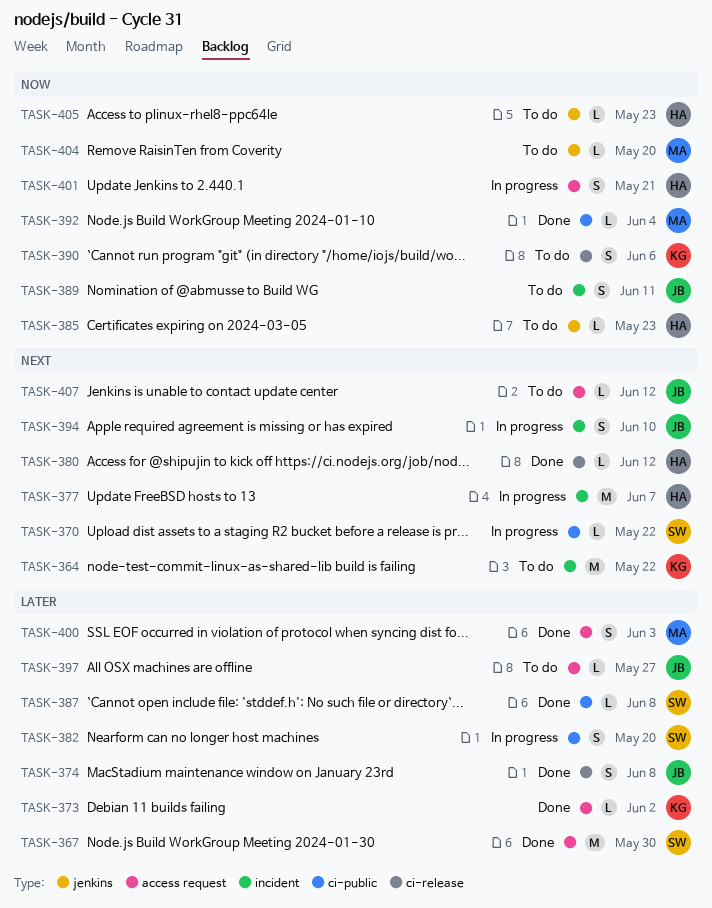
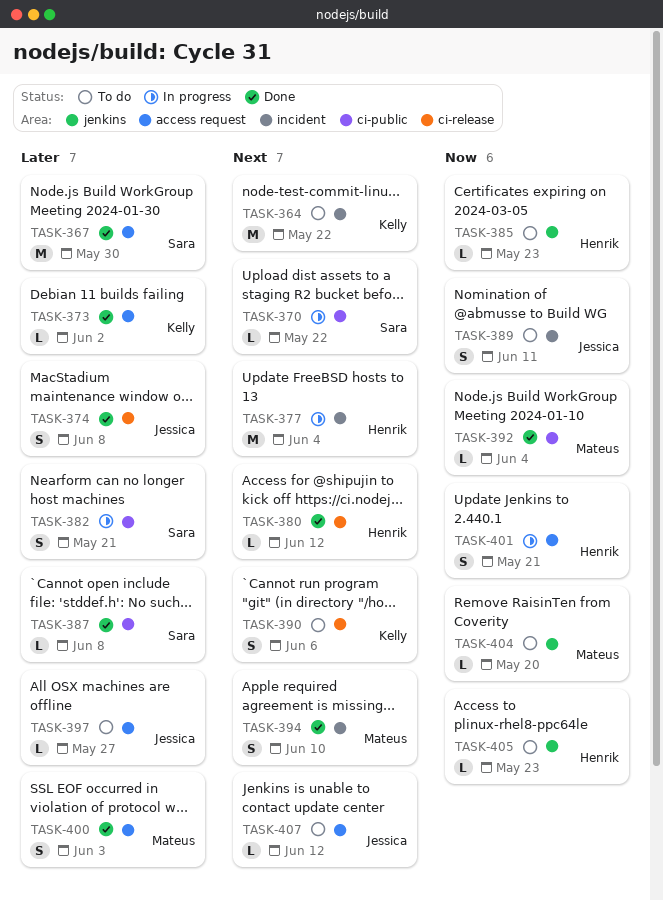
TASK-377, due: Jun 7 -> Jun 4
TASK-382, due: May 20 -> May 21
TASK-390, priority: Now -> Next
TASK-394, status: In progress -> Done
TASK-394, owner: Jessica -> Mateus

